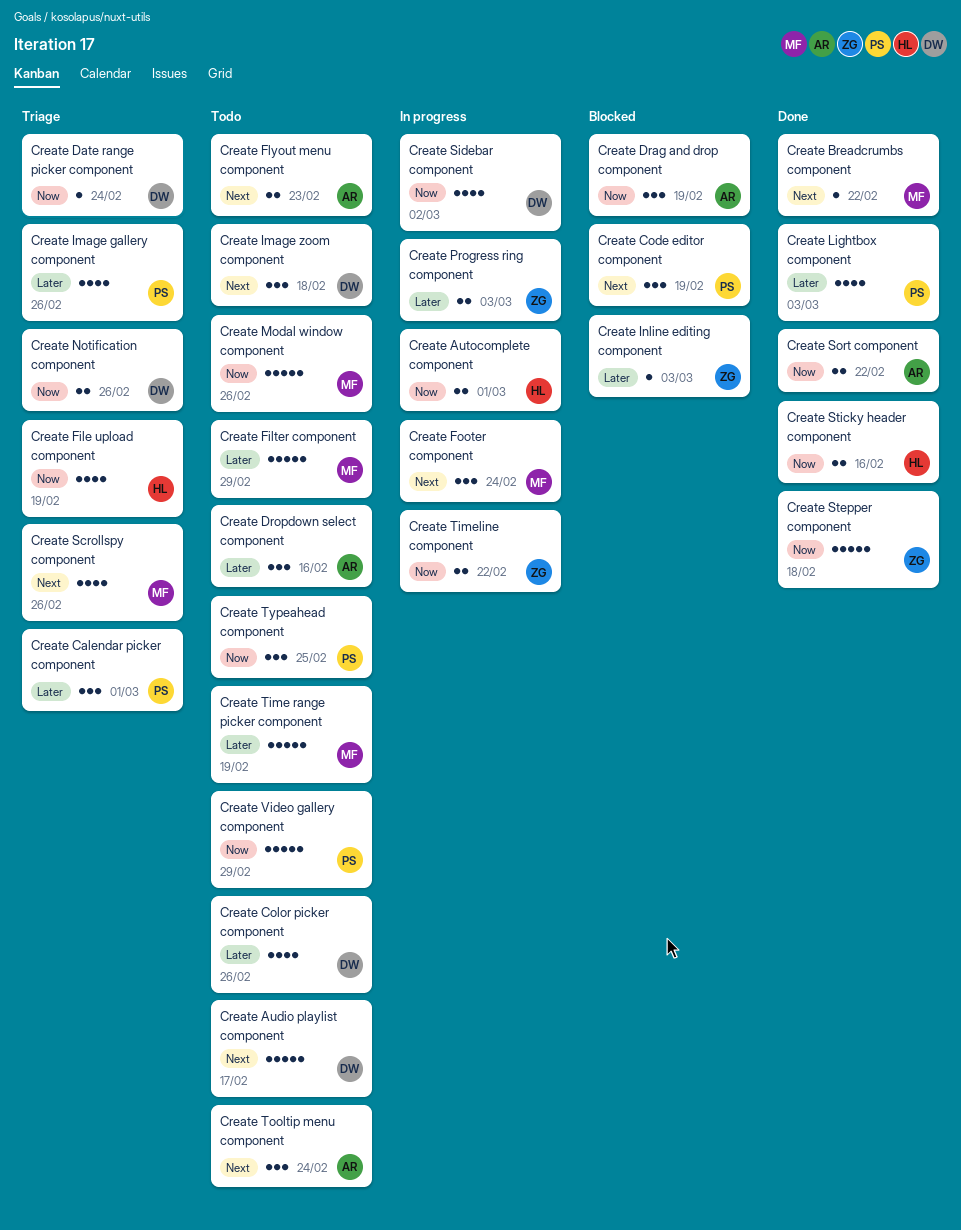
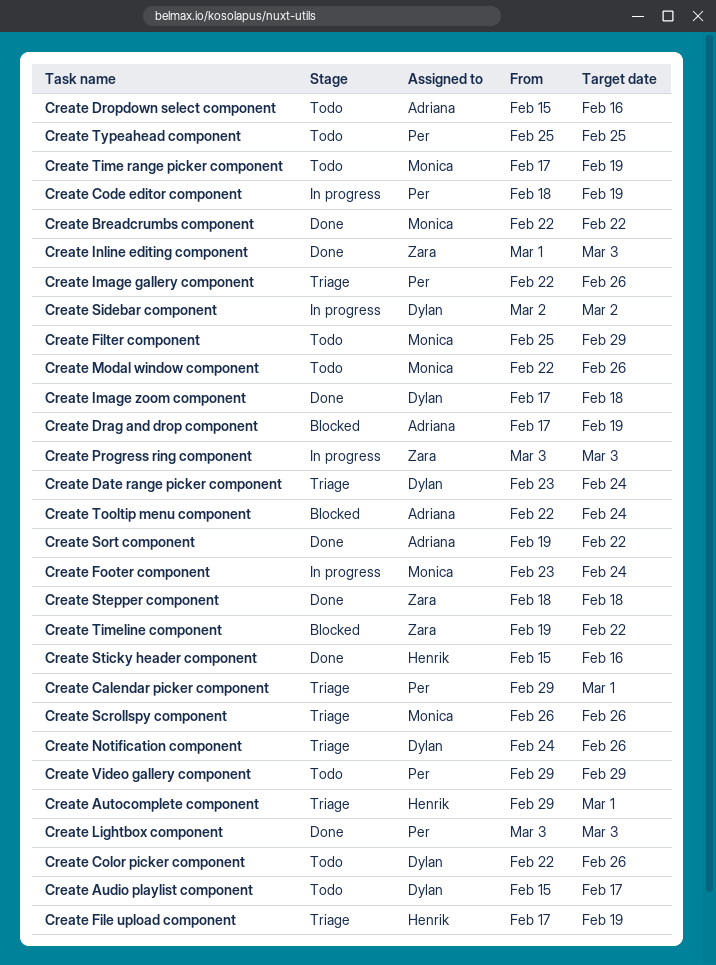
Create Autocomplete component, status: In progress -> Triage
Create Code editor component, status: Blocked -> In progress
Create Flyout menu component: present -> none
Create Image zoom component, status: Todo -> Done
Create Inline editing component, status: Blocked -> Done
Create Timeline component, status: In progress -> Blocked
Create Tooltip menu component, status: Todo -> Blocked

